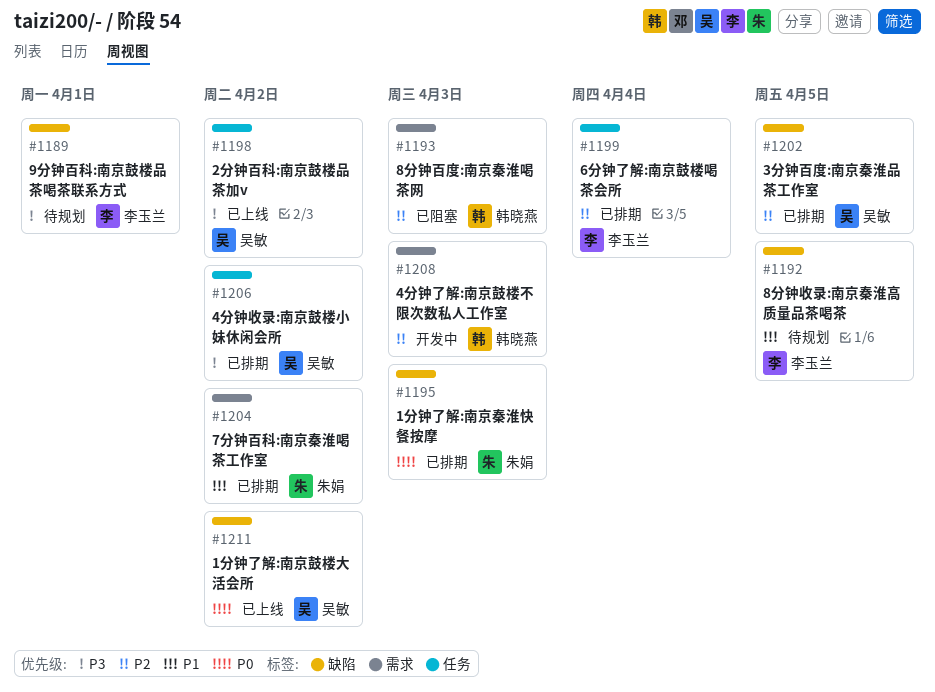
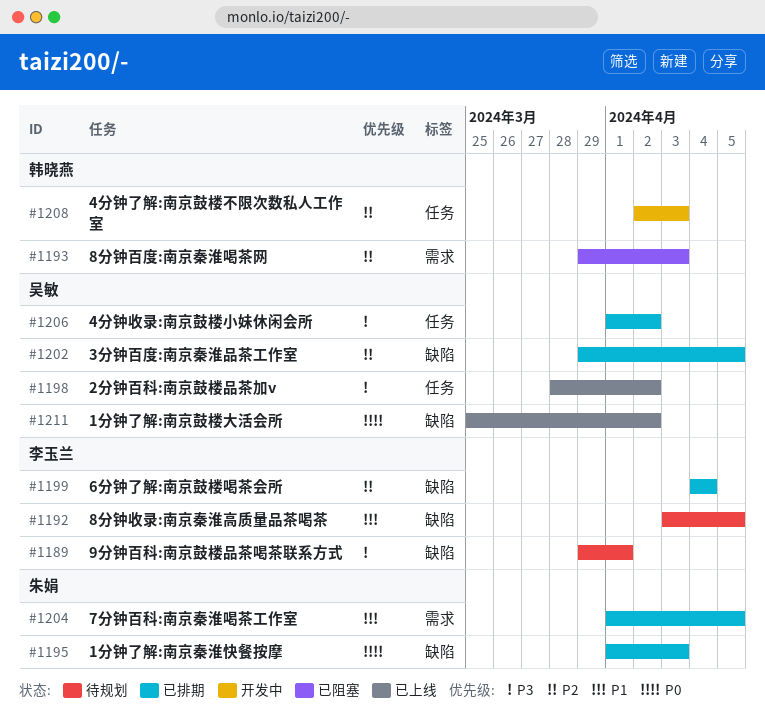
#1199, label: 任务 -> 缺陷
#1204, due: Apr 2 -> Apr 5
#1208, label: 需求 -> 任务

